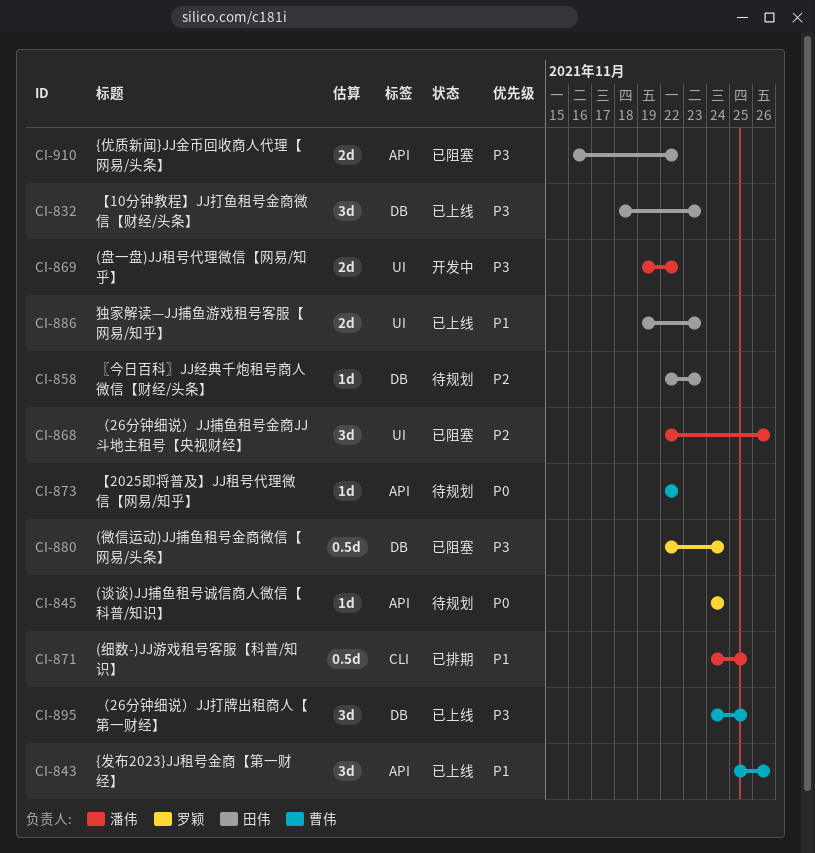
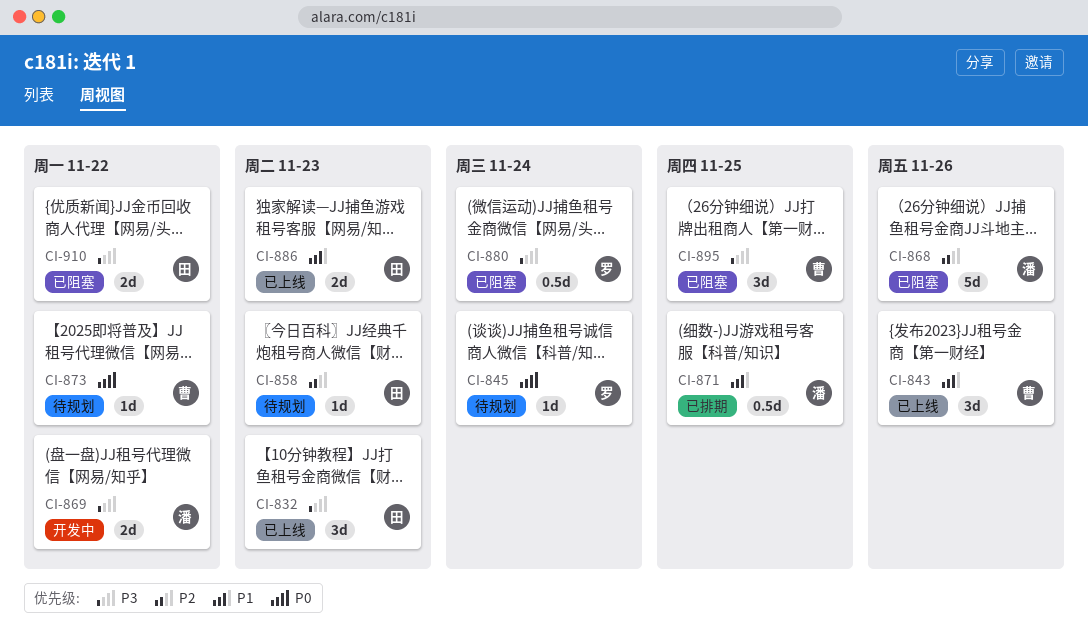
CI-868, estimate: 3d -> 5d
CI-895, status: 已上线 -> 已阻塞

